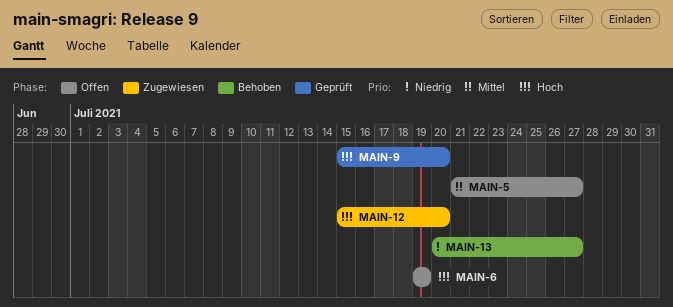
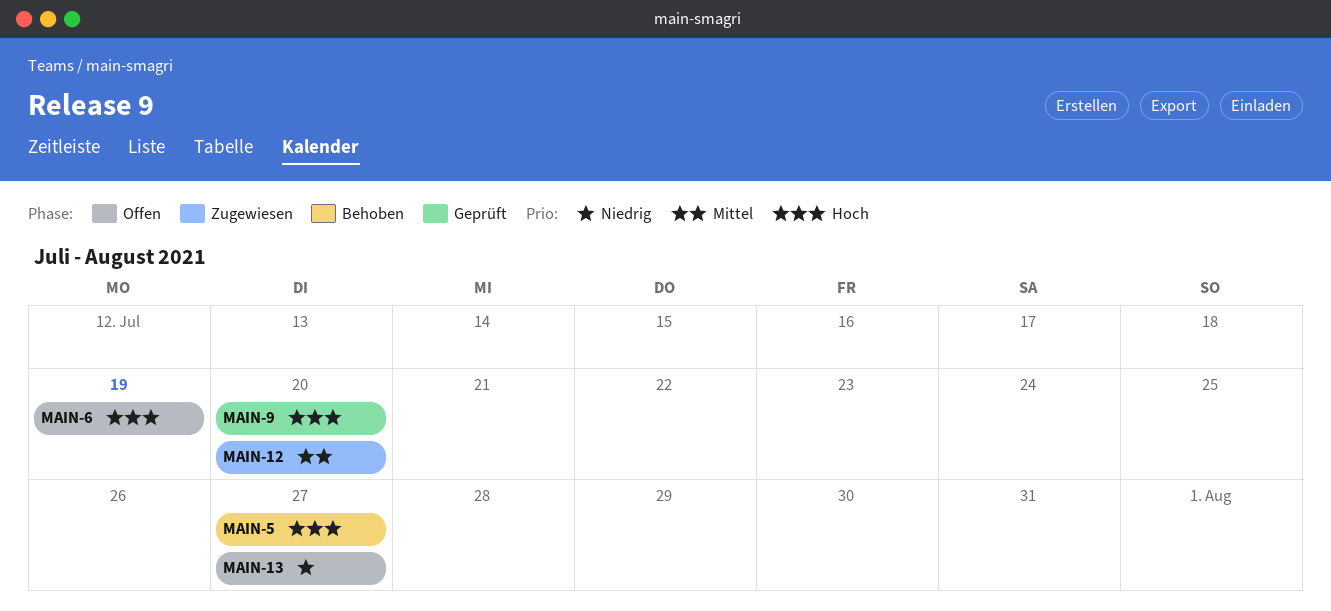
MAIN-5, status: Offen -> Behoben
MAIN-5, priority: Mittel -> Hoch
MAIN-12, priority: Hoch -> Mittel
MAIN-13, status: Behoben -> Offen

